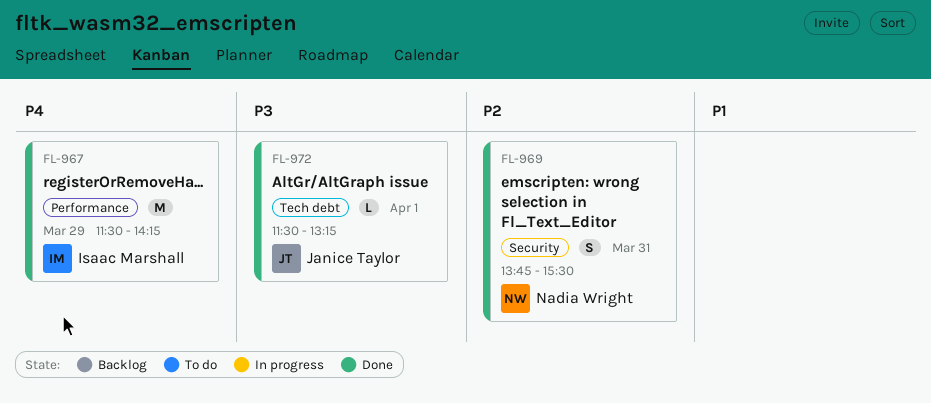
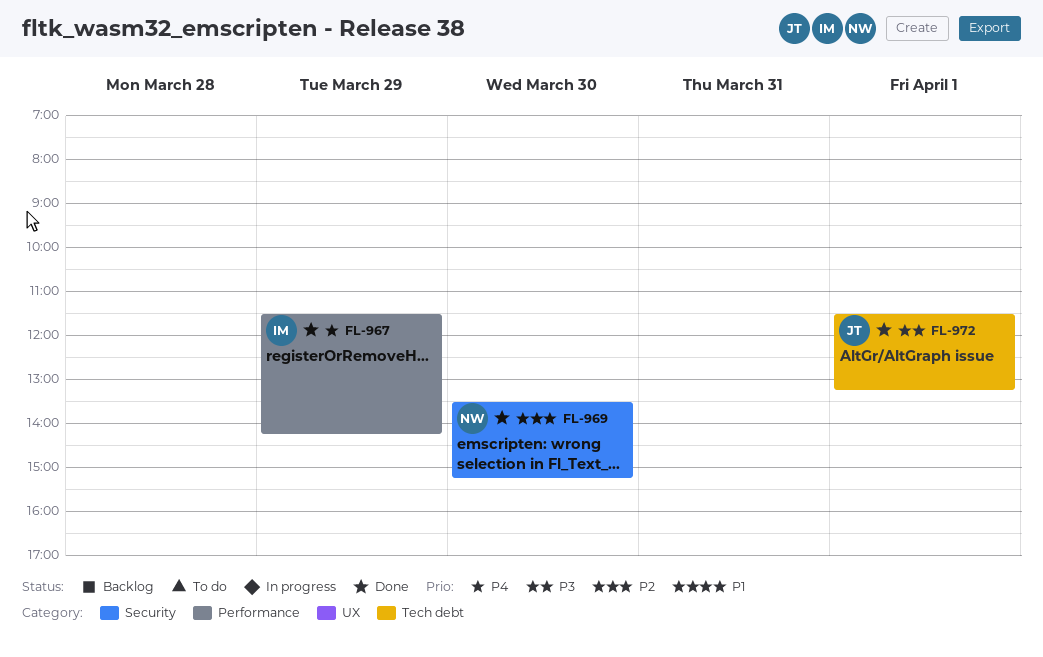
FL-969, day: Mar 31 -> Mar 30
FL-969, begins: 13:45 -> 13:30
FL-969, ends: 15:30 -> 15:15

